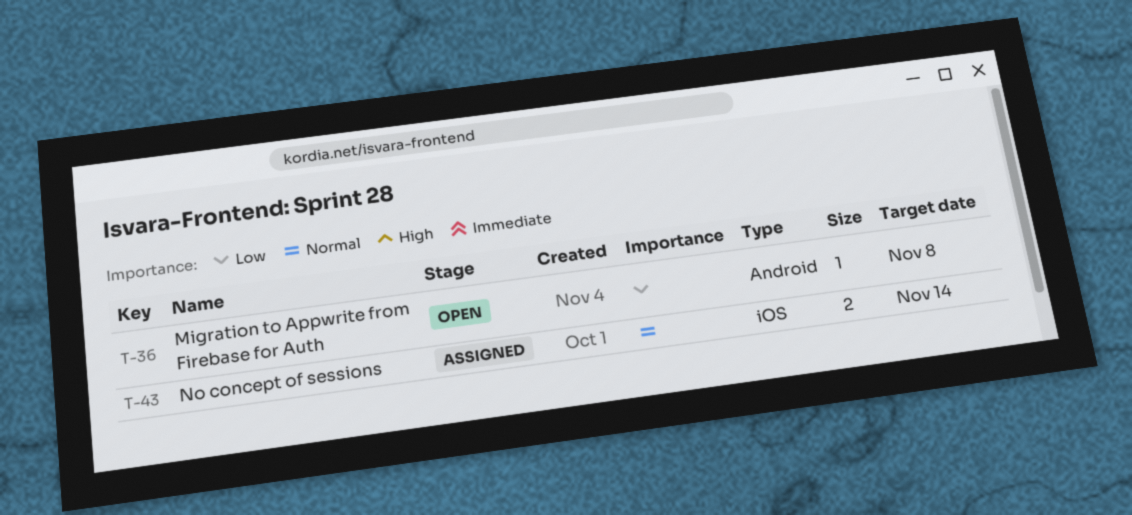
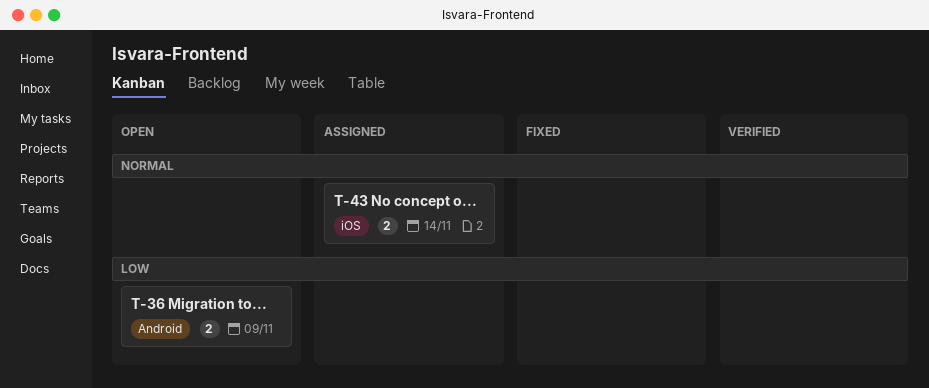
T-36, estimate: 1 -> 2
T-36, due: Nov 8 -> Nov 9

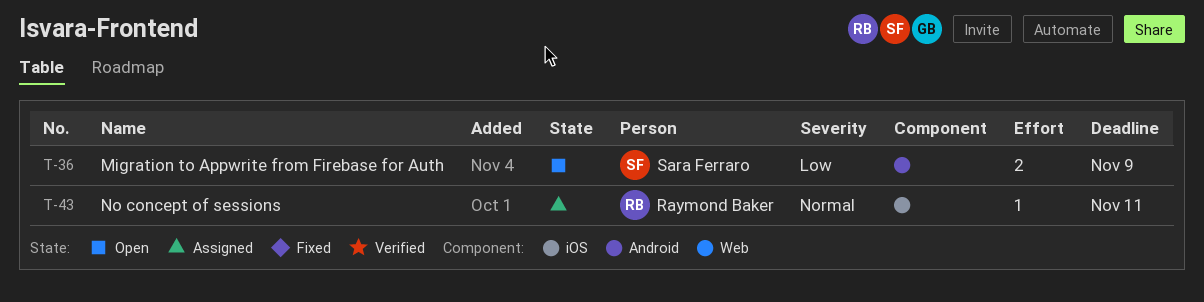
T-43, estimate: 2 -> 1
T-43, due: Nov 14 -> Nov 11

